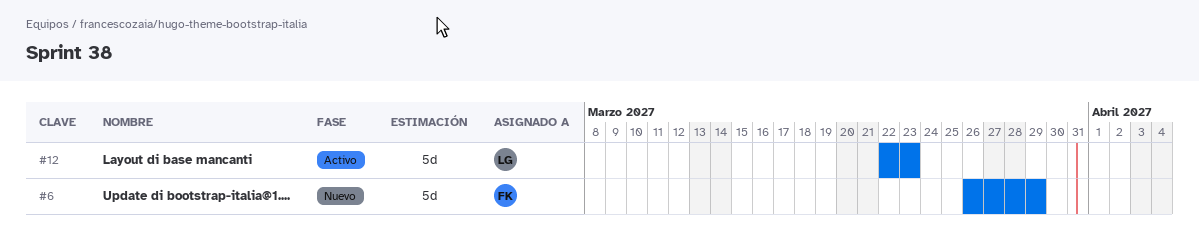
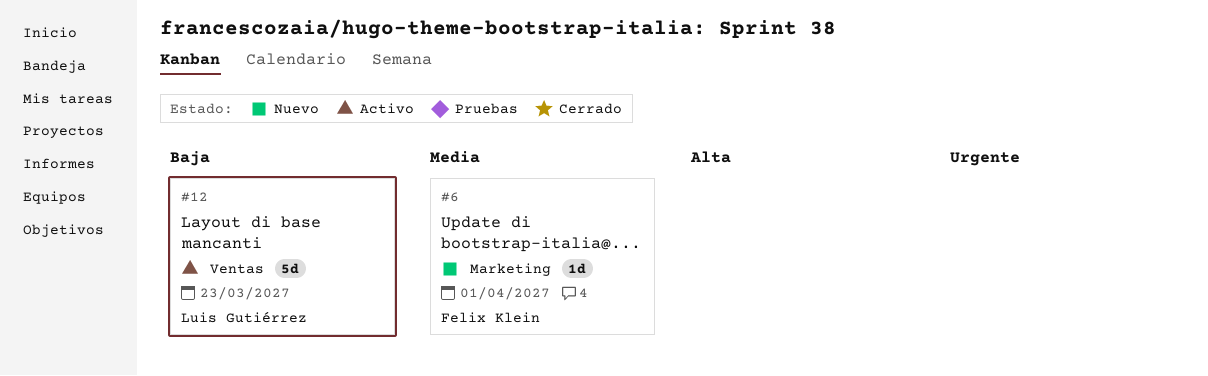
#6, estimate: 5d -> 1d
#6, due: Mar 29 -> Apr 1

